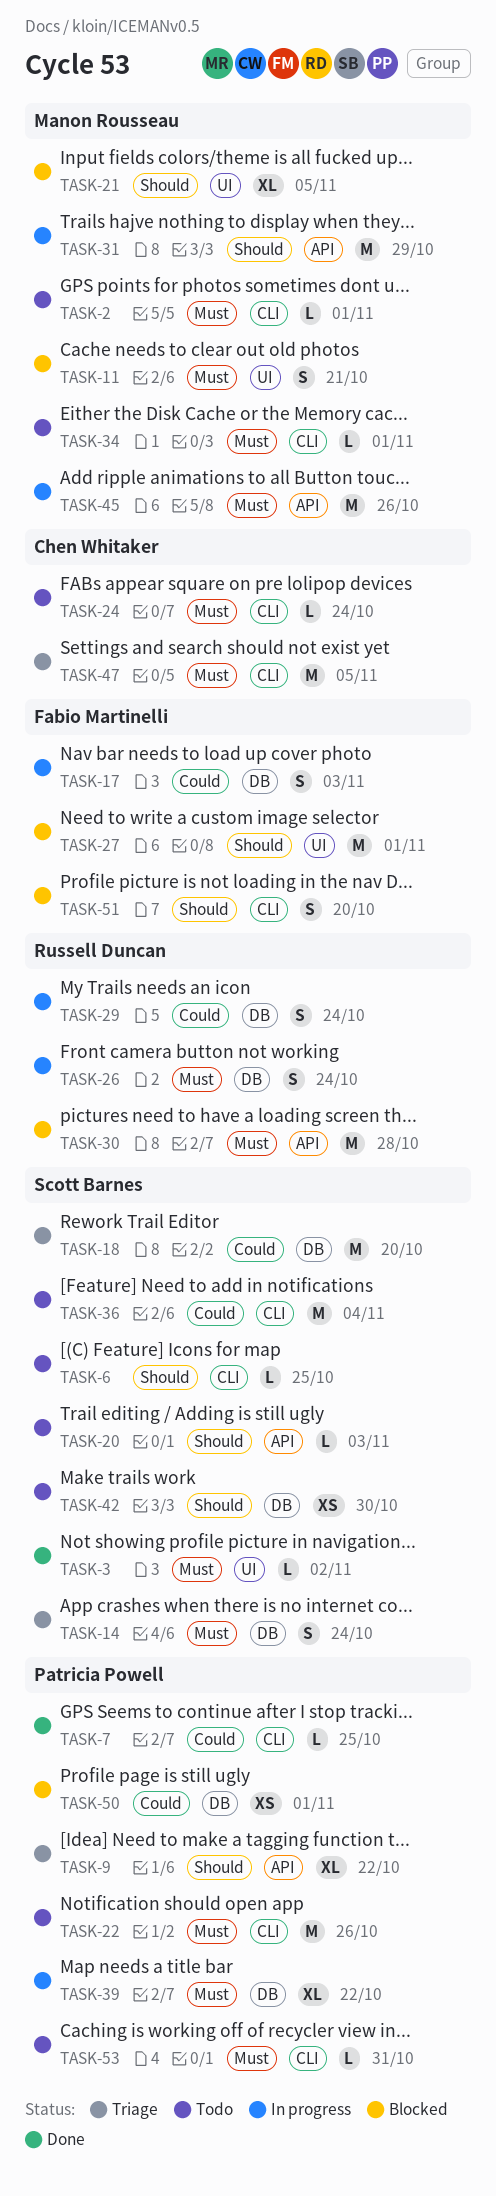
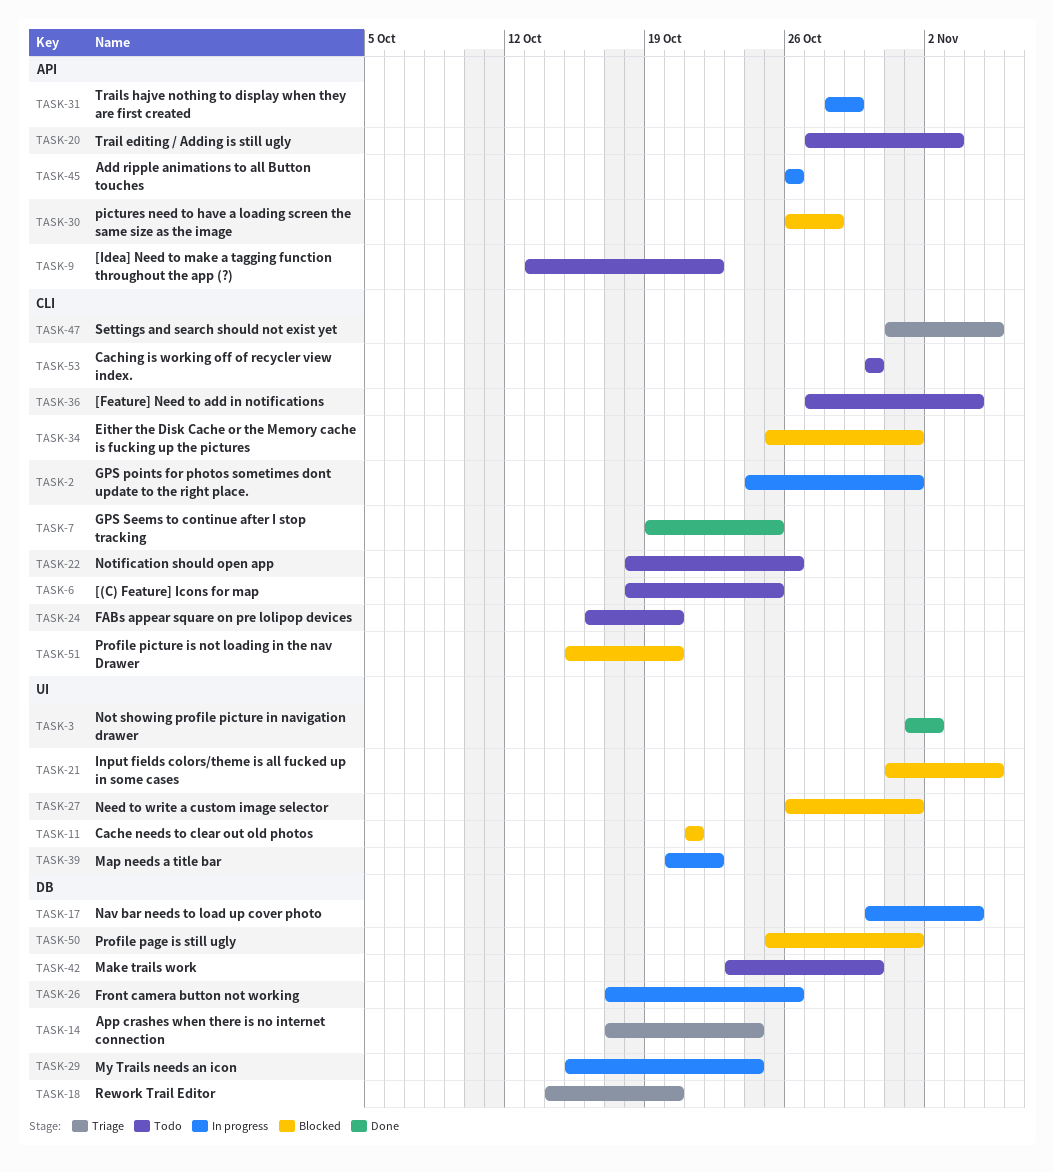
TASK-2, status: Todo -> In progress
TASK-9, status: Triage -> Todo
TASK-17, due: Nov 3 -> Nov 4
TASK-24, due: Oct 24 -> Oct 20
TASK-26, due: Oct 24 -> Oct 26
TASK-34, status: Todo -> Blocked
TASK-39, label: DB -> UI
TASK-53, due: Oct 31 -> Oct 30

